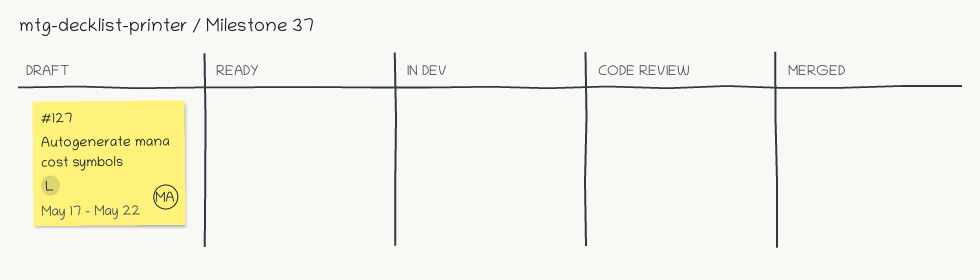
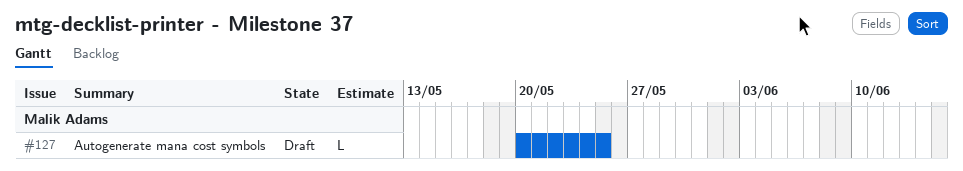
#127, start: May 17 -> May 20
#127, due: May 22 -> May 25

